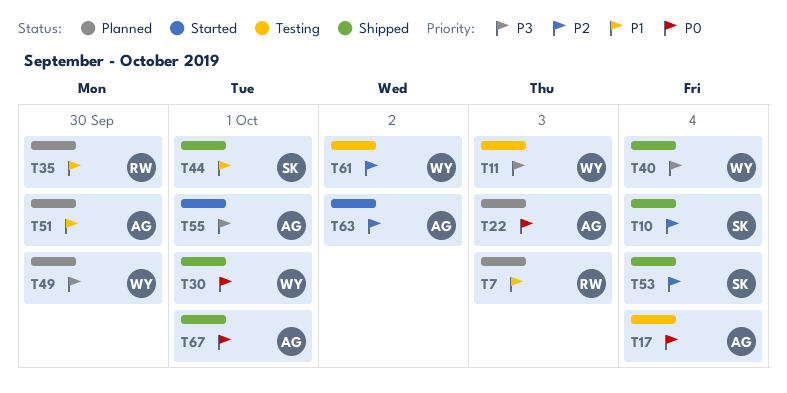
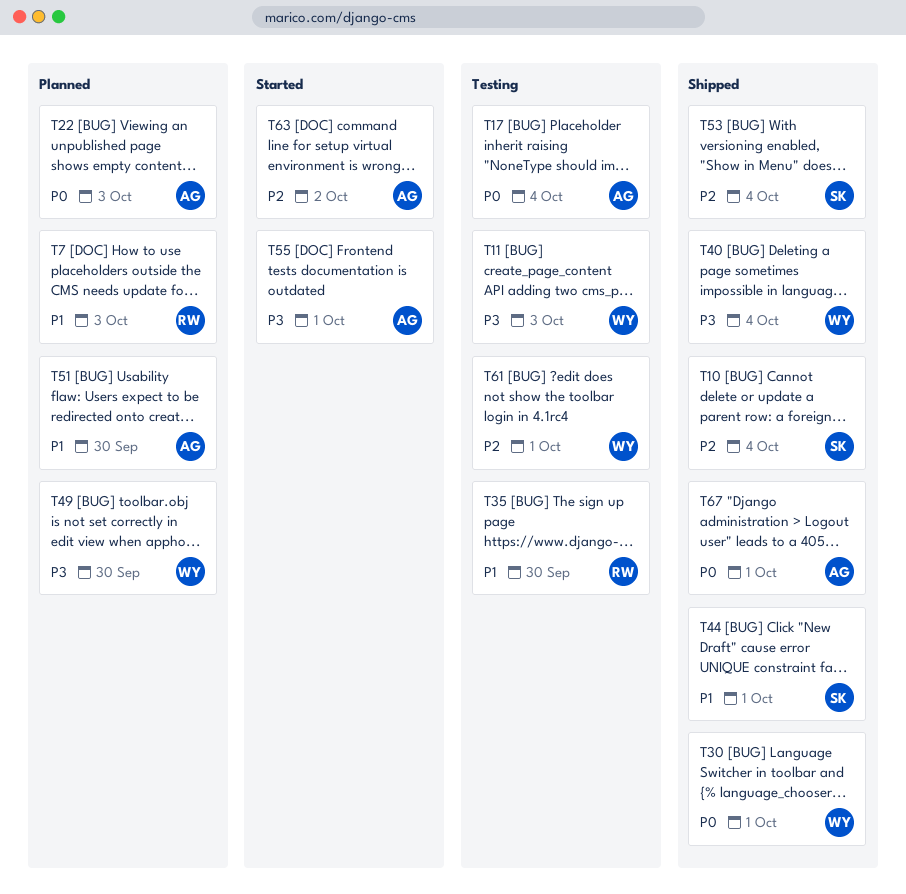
T35, status: Planned -> Testing
T61, day: Oct 2 -> Oct 1

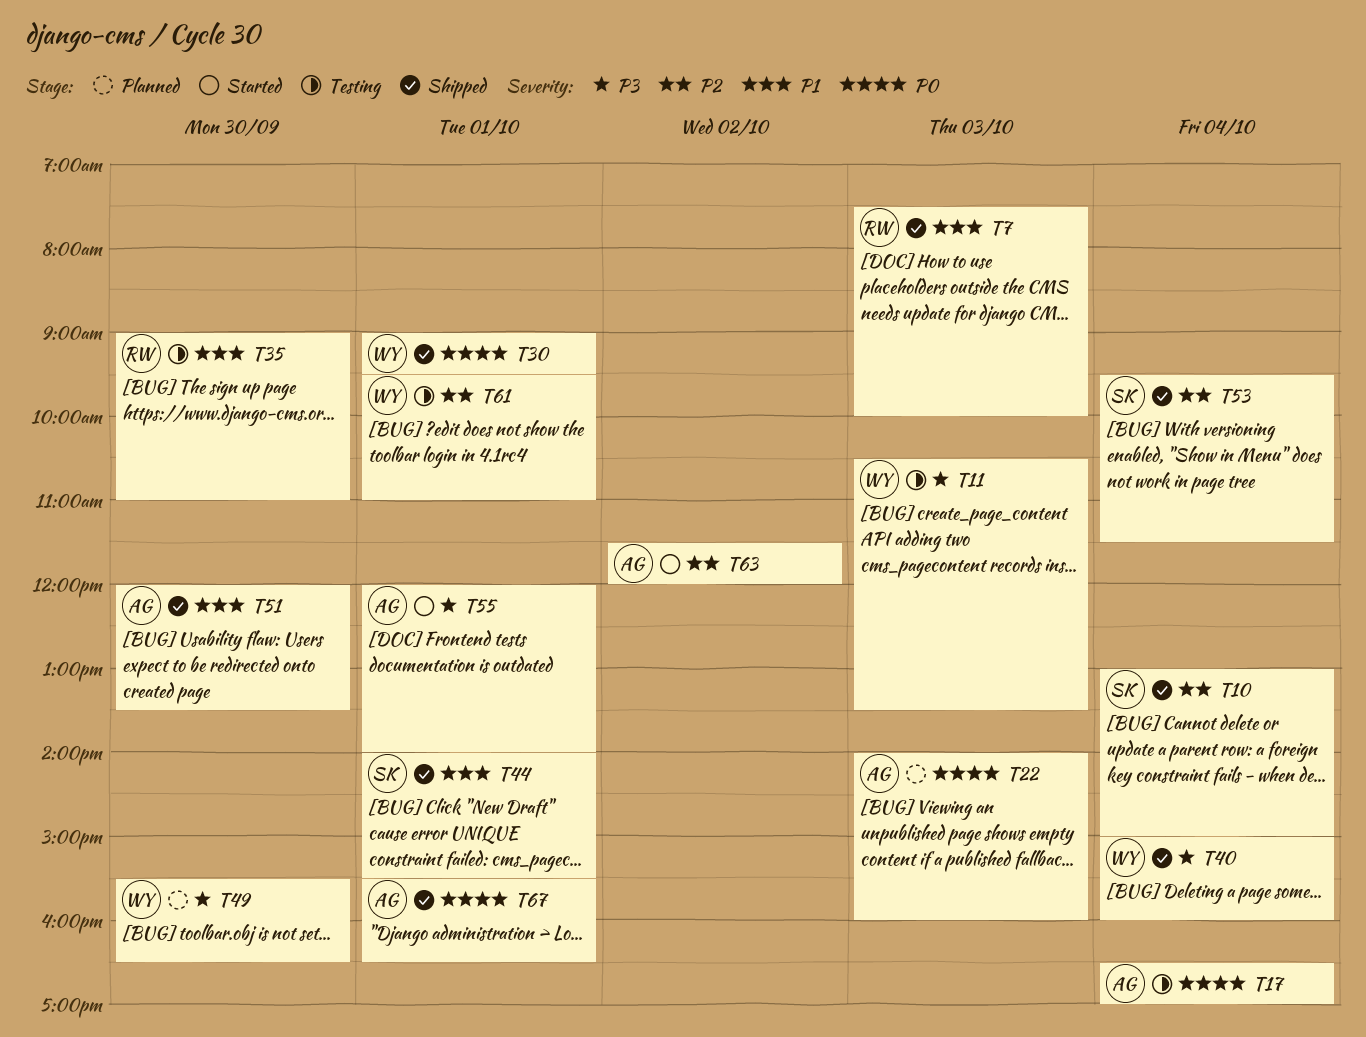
T7, status: Planned -> Shipped
T51, status: Planned -> Shipped

